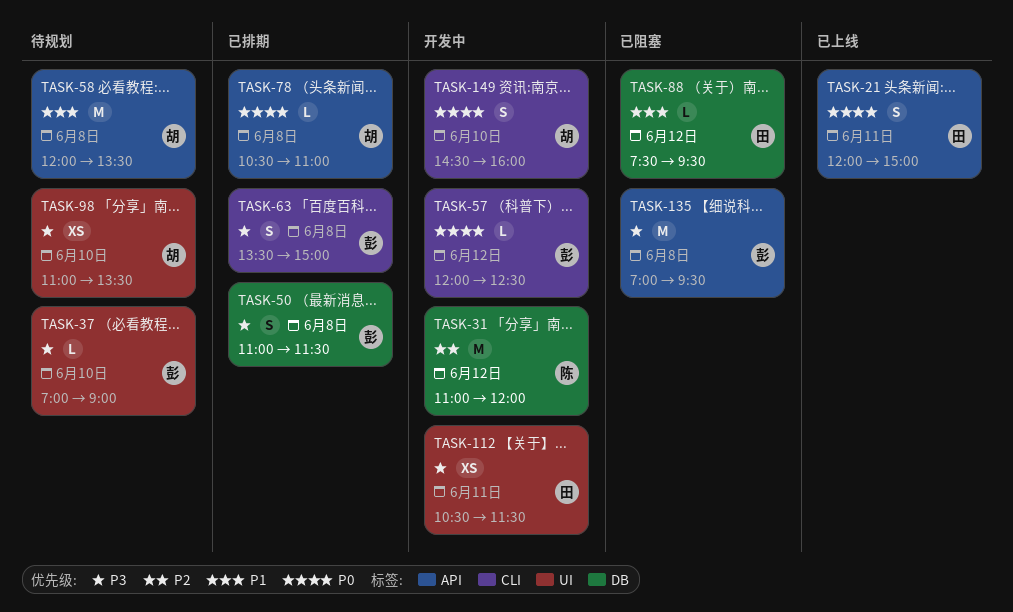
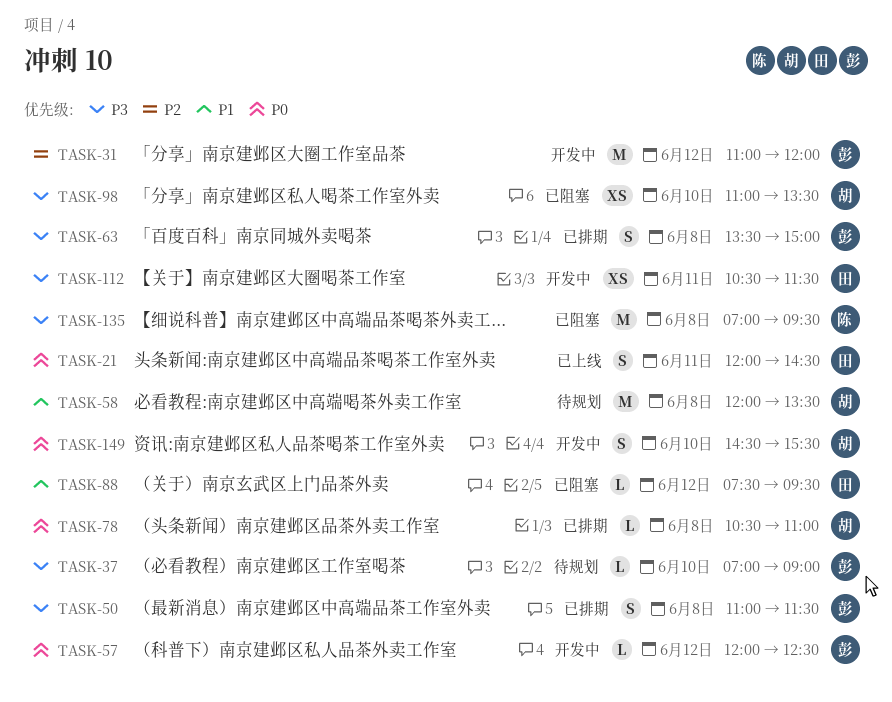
TASK-21, ends: 15:00 -> 14:30
TASK-31, owner: 陈 -> 彭
TASK-98, status: 待规划 -> 已阻塞
TASK-135, owner: 彭 -> 陈
TASK-149, ends: 16:00 -> 15:30

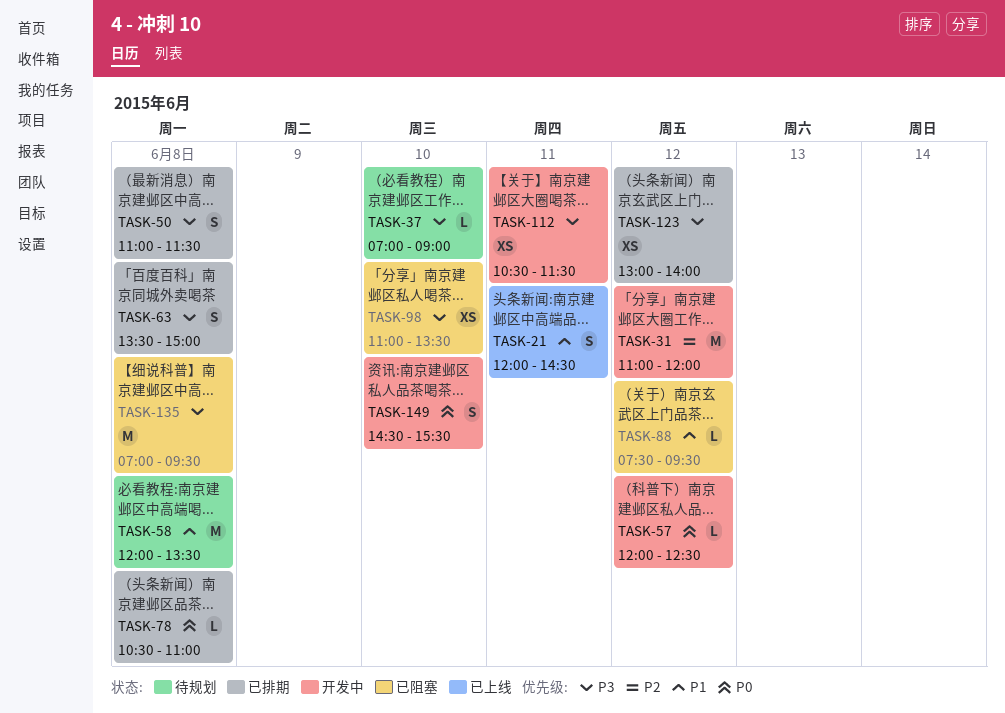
TASK-21, priority: P0 -> P1
TASK-123: none -> present

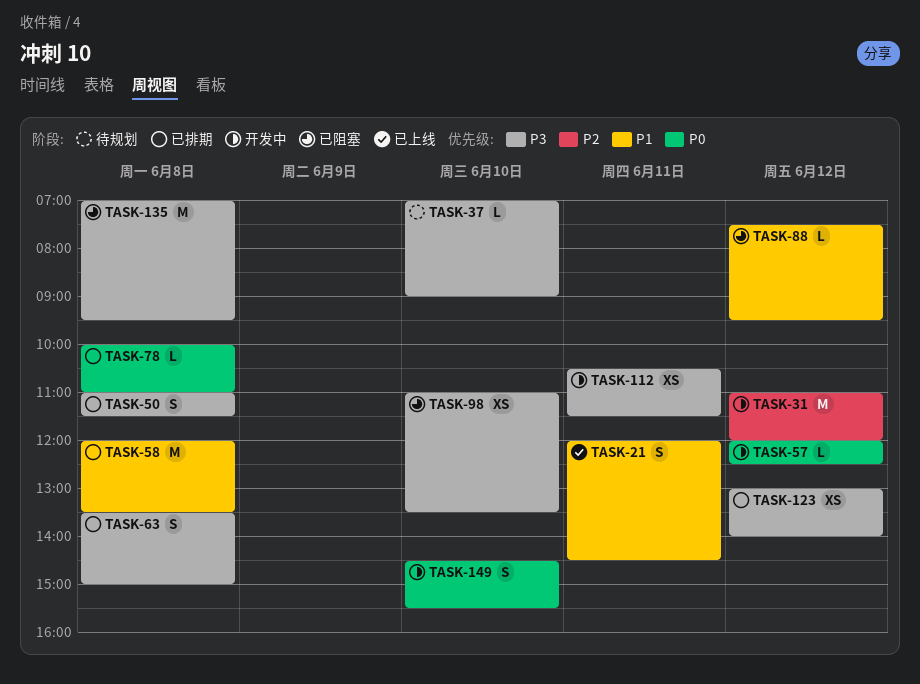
TASK-58, status: 待规划 -> 已排期
TASK-78, begins: 10:30 -> 10:00

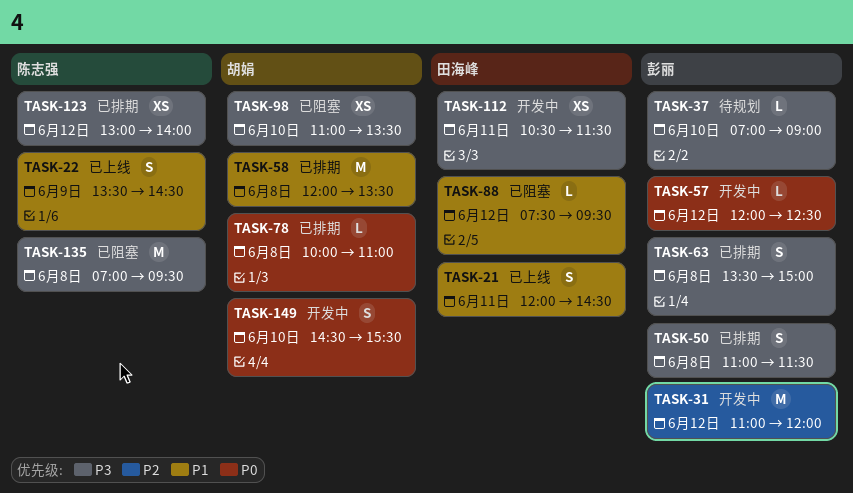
TASK-22: none -> present

